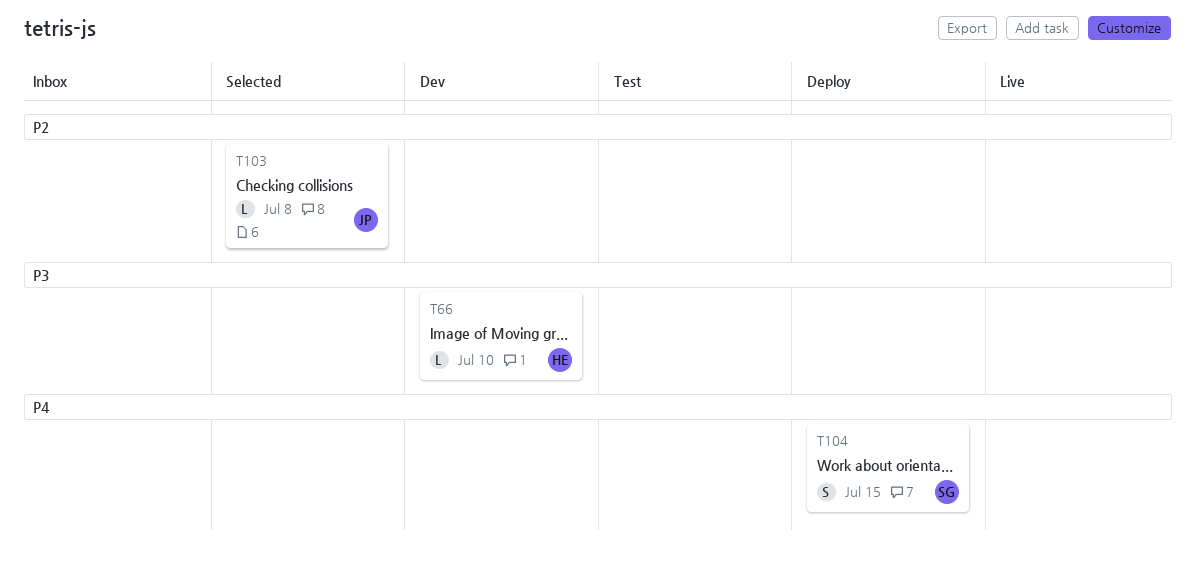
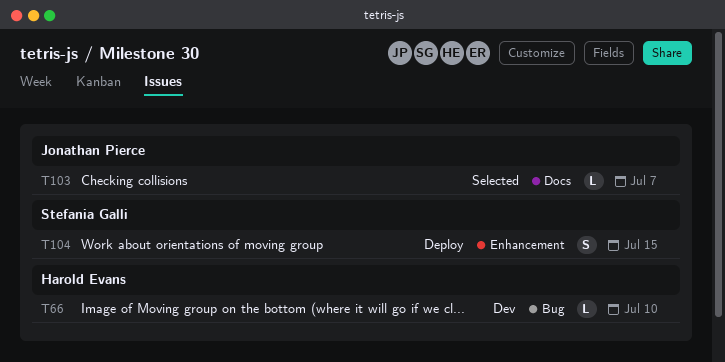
T103, due: Jul 8 -> Jul 7

